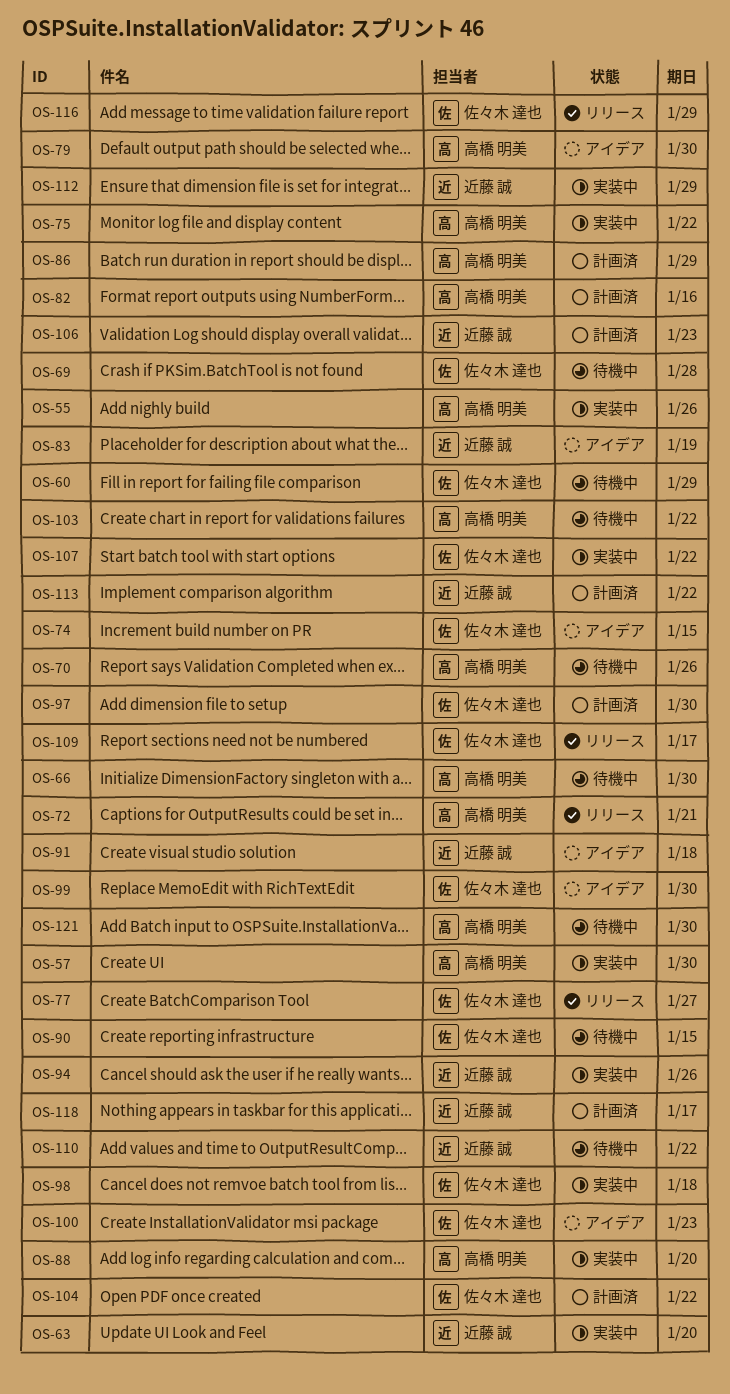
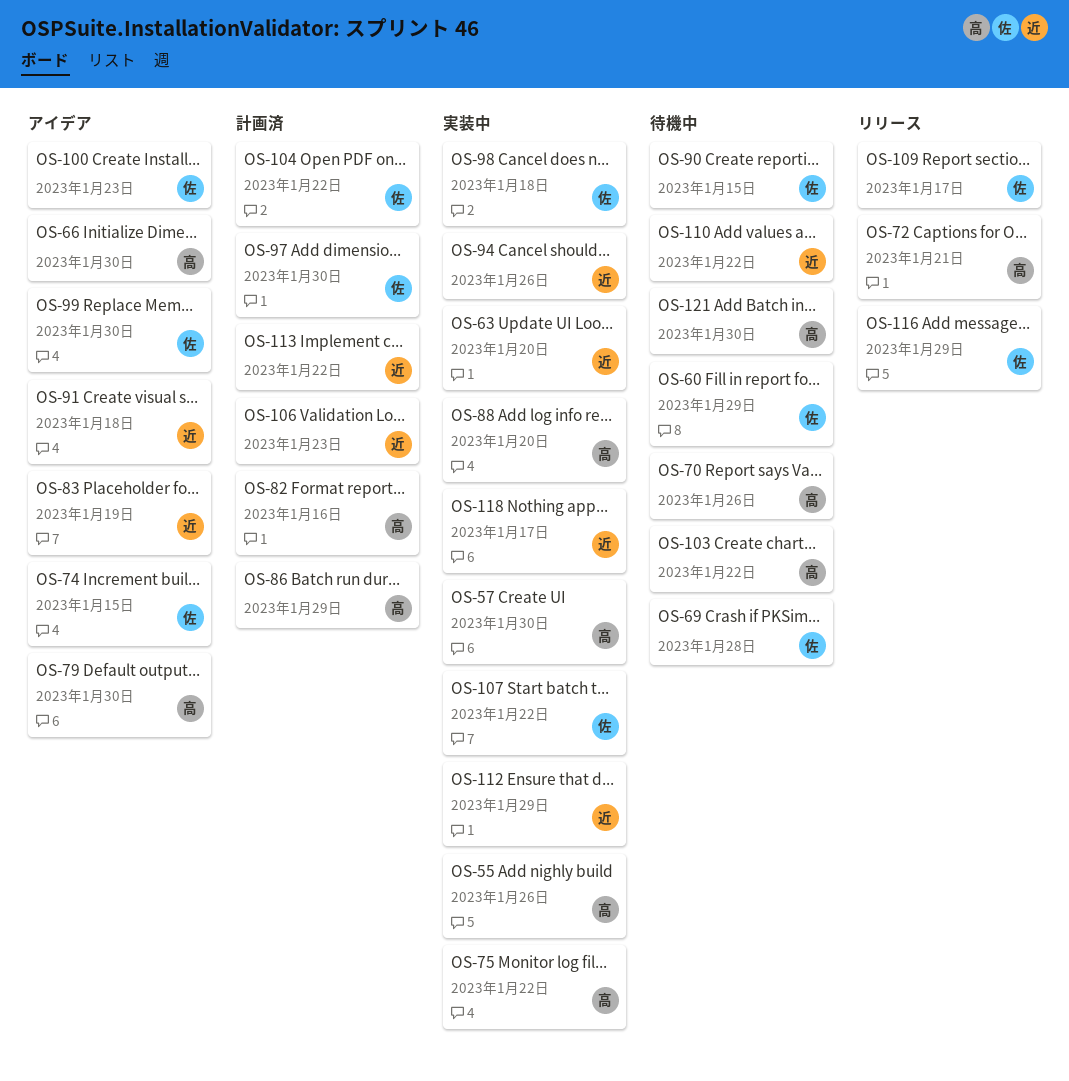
OS-66, status: 待機中 -> アイデア
OS-77: present -> none
OS-118, status: 計画済 -> 実装中

